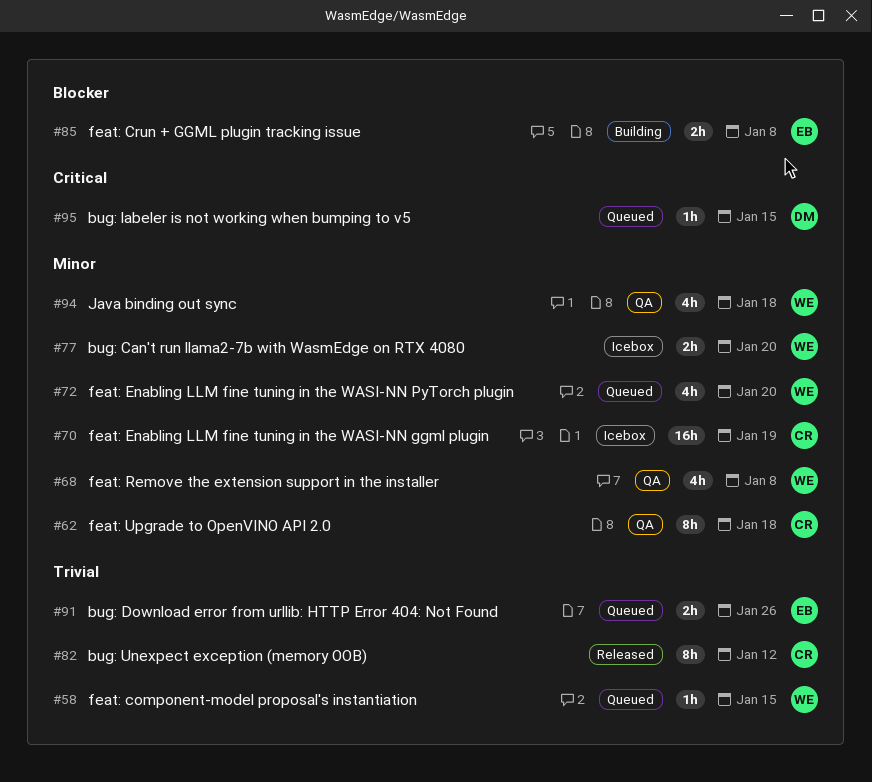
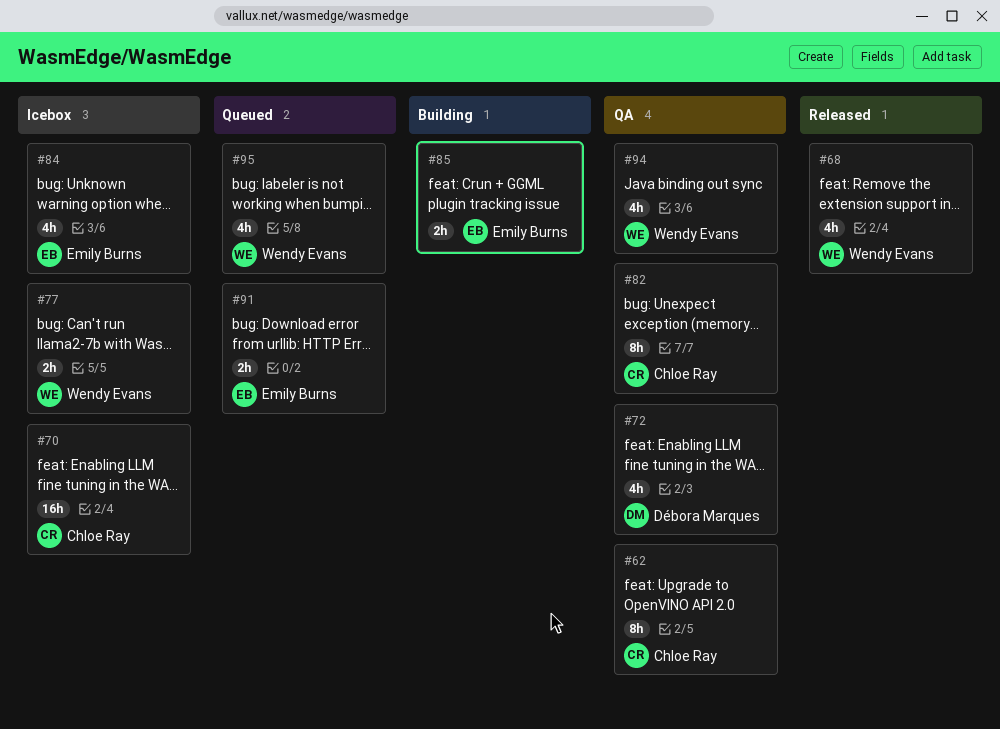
#58: present -> none
#68, status: QA -> Released
#72, status: Queued -> QA
#72, owner: Wendy Evans -> Débora Marques
#82, status: Released -> QA
#84: none -> present
#95, owner: Débora Marques -> Wendy Evans
#95, estimate: 1h -> 4h

